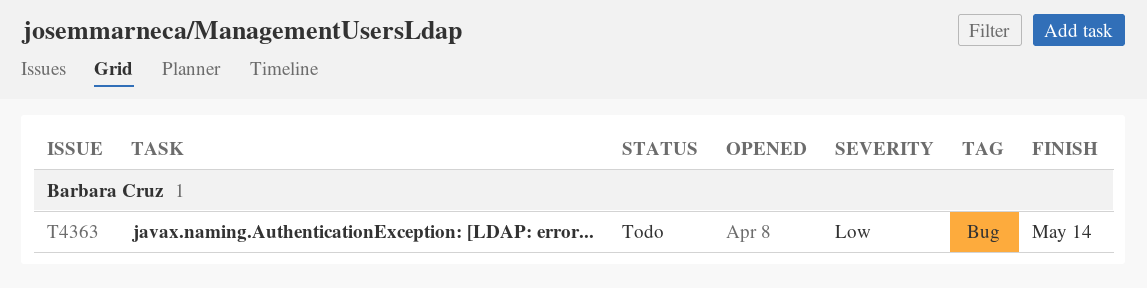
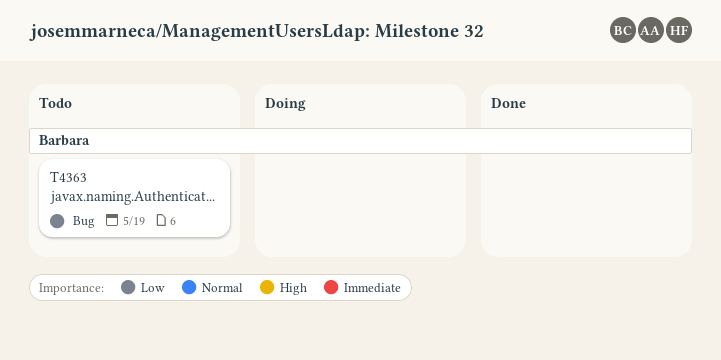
T4363, due: May 14 -> May 19

